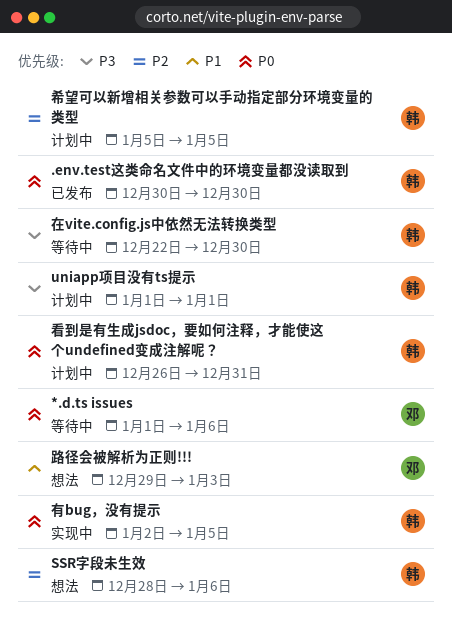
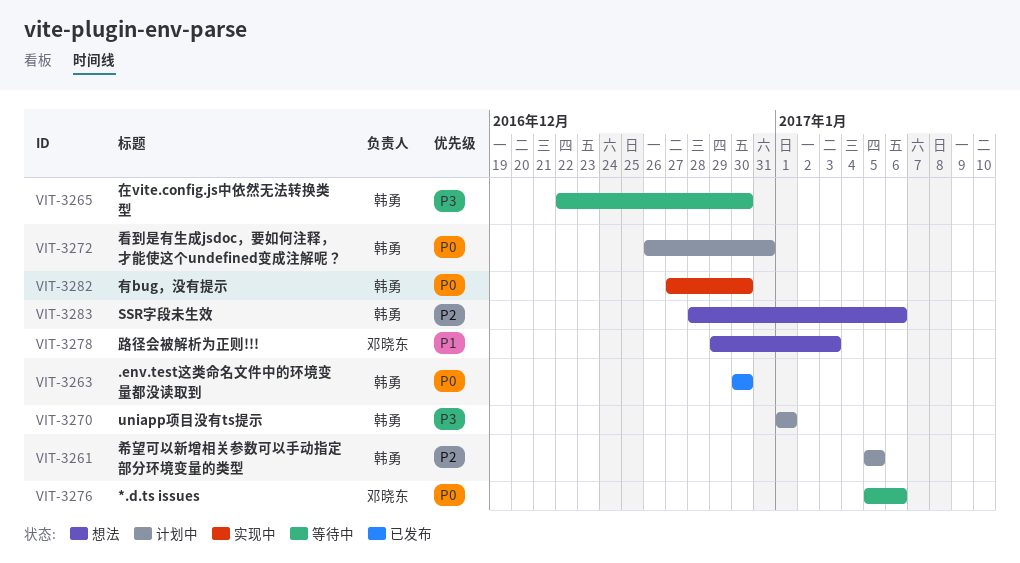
*.d.ts issues, start: Jan 1 -> Jan 5
有bug，没有提示, start: Jan 2 -> Dec 27
有bug，没有提示, due: Jan 5 -> Dec 30

